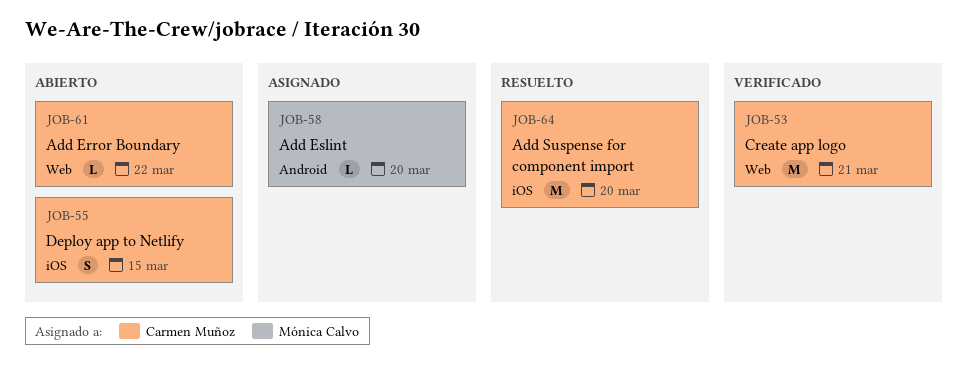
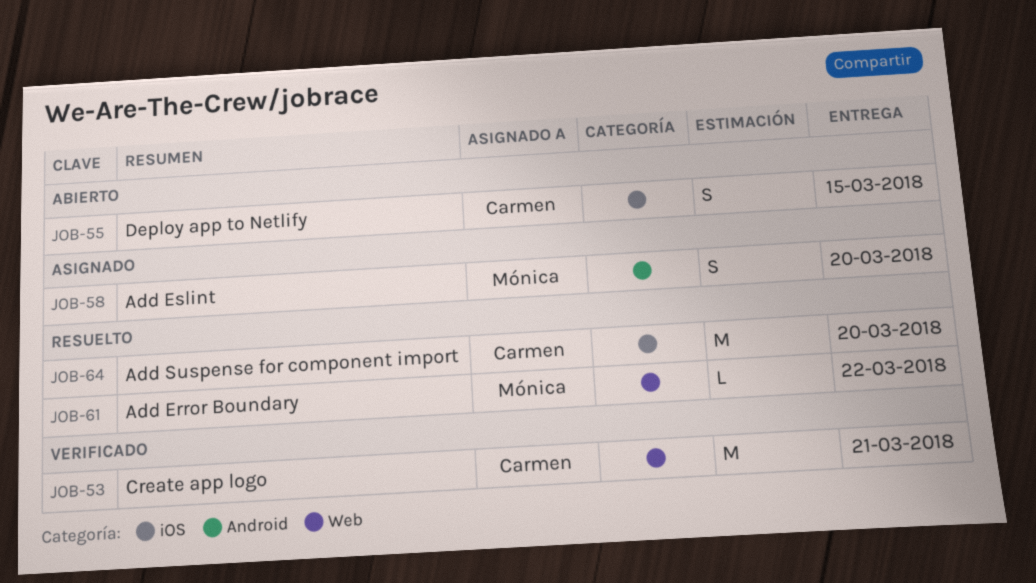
JOB-58, estimate: L -> S
JOB-61, status: Abierto -> Resuelto
JOB-61, owner: Carmen Muñoz -> Mónica Calvo

